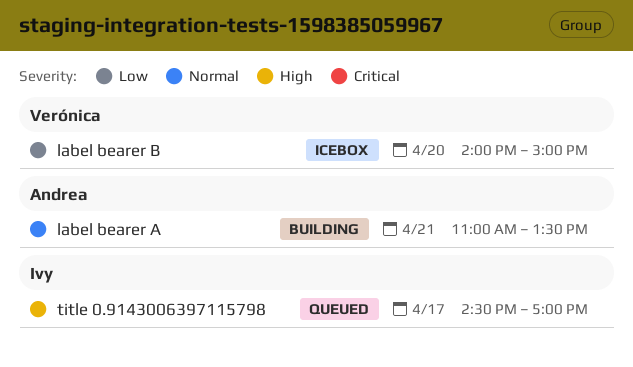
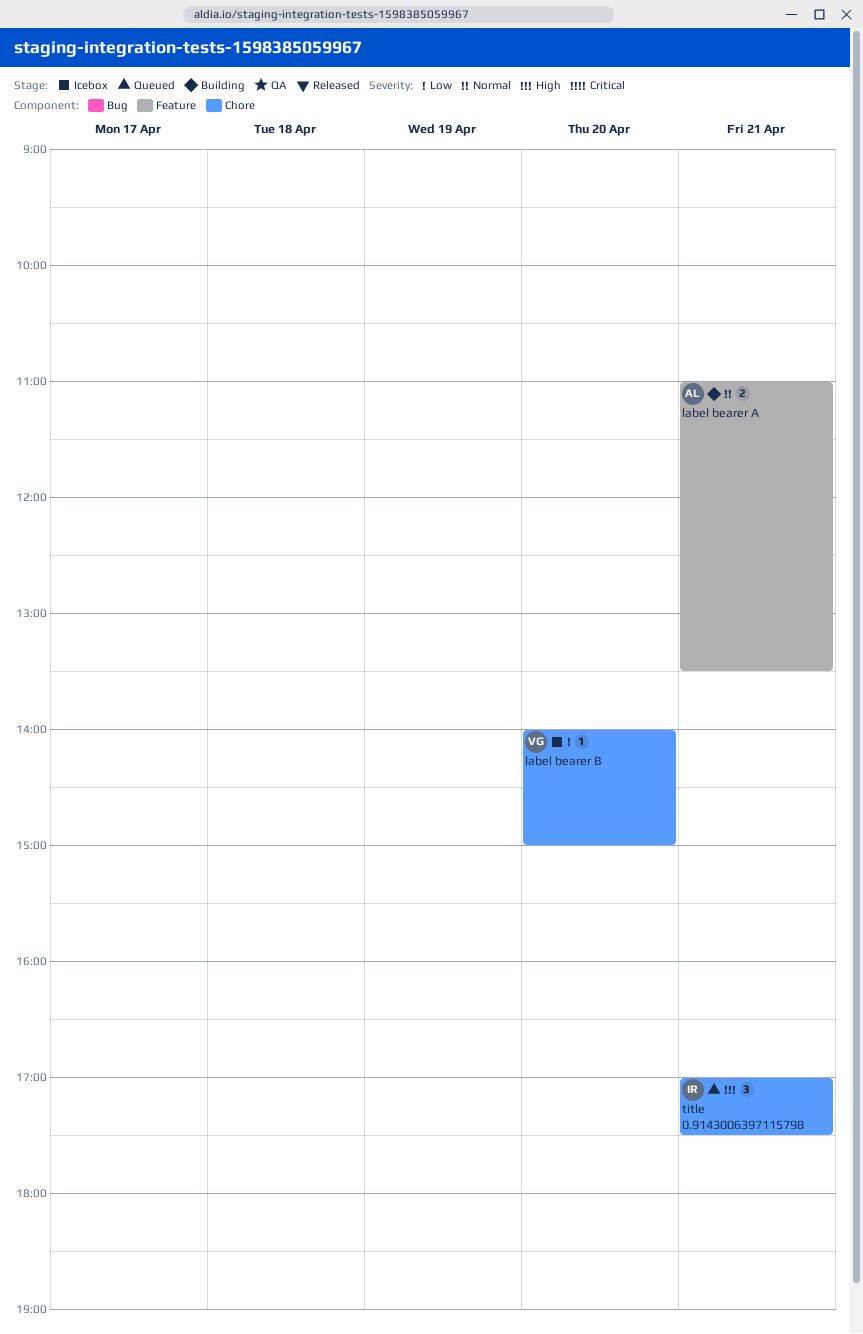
title 0.9143006397115798, day: Apr 17 -> Apr 21
title 0.9143006397115798, begins: 14:30 -> 17:00
title 0.9143006397115798, ends: 17:00 -> 17:30

